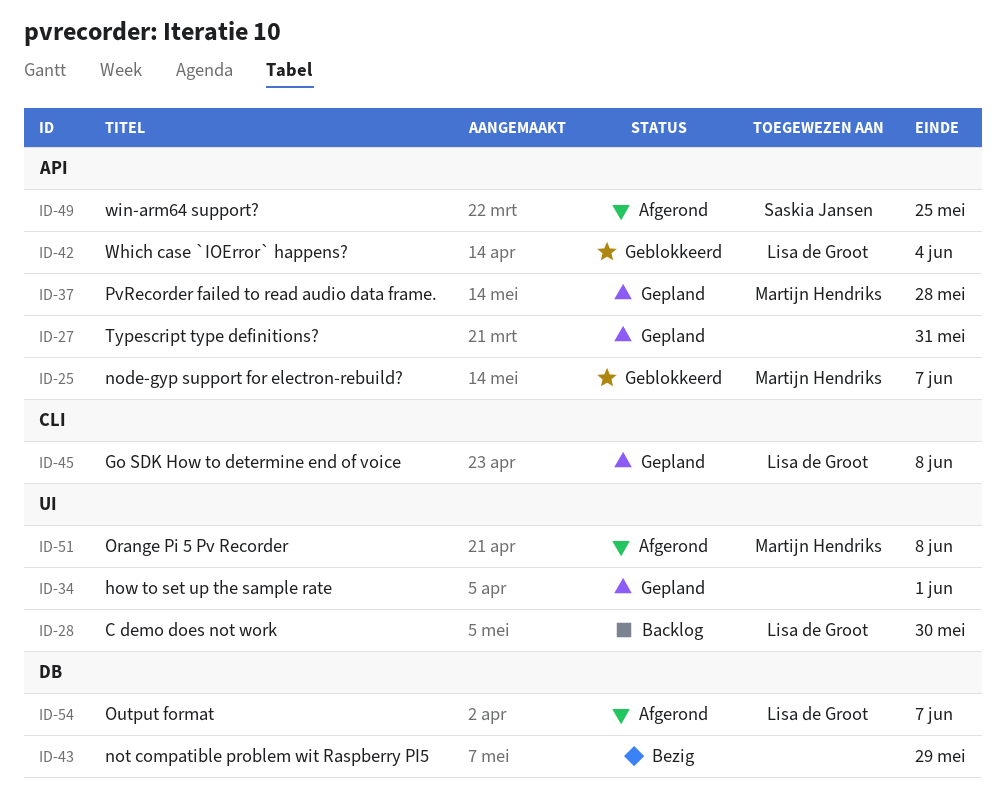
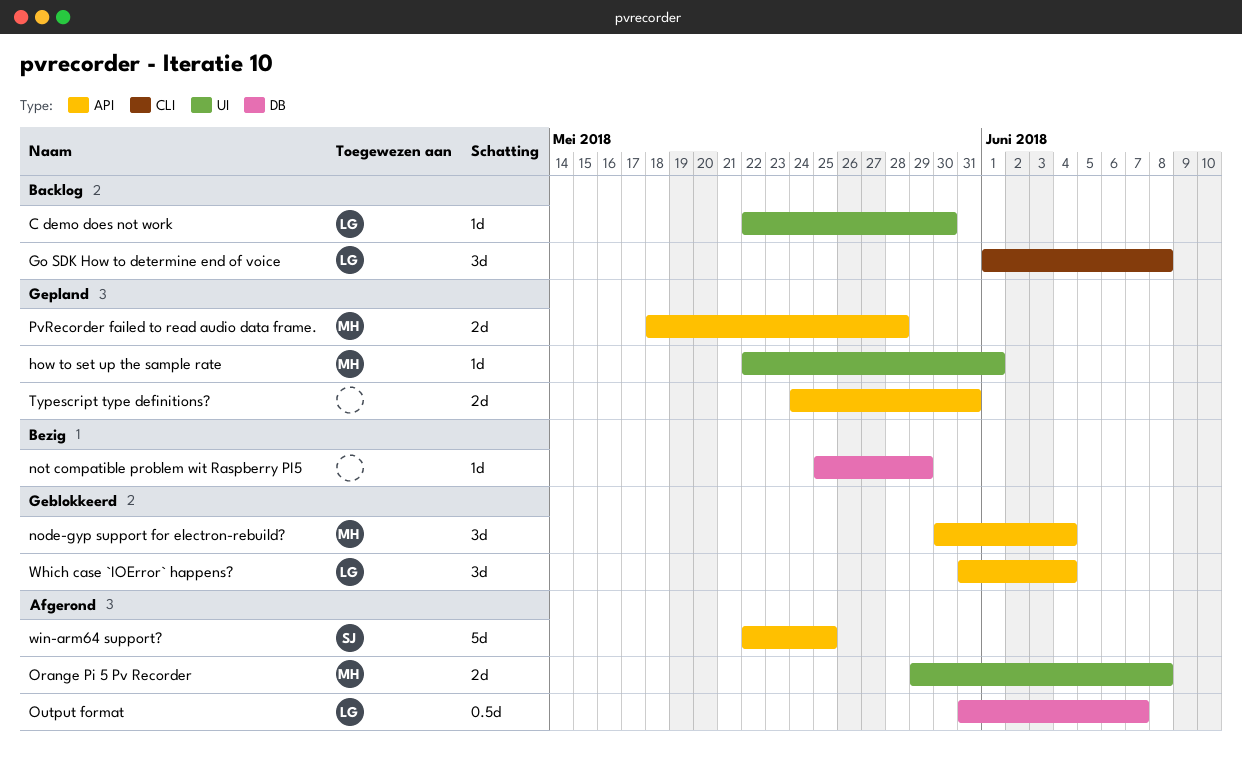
Go SDK How to determine end of voice, status: Gepland -> Backlog
how to set up the sample rate, owner: none -> Martijn Hendriks
node-gyp support for electron-rebuild?, due: Jun 7 -> Jun 4

